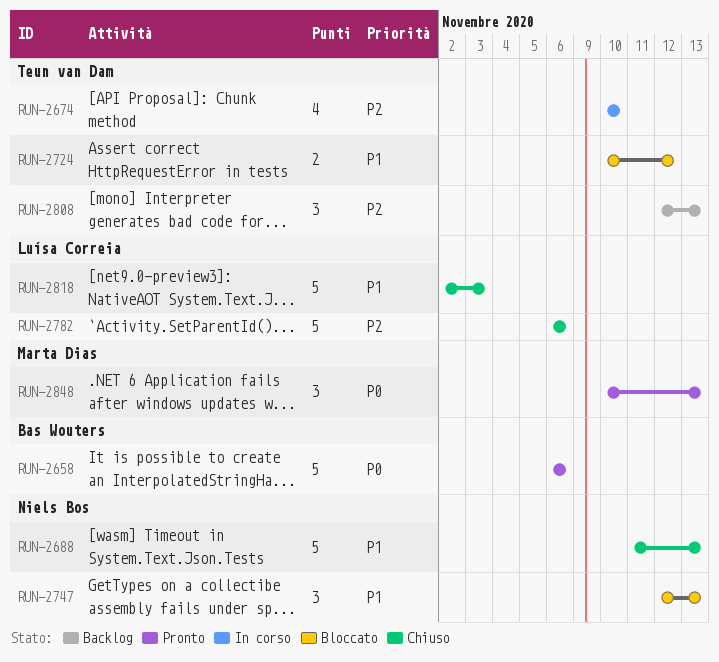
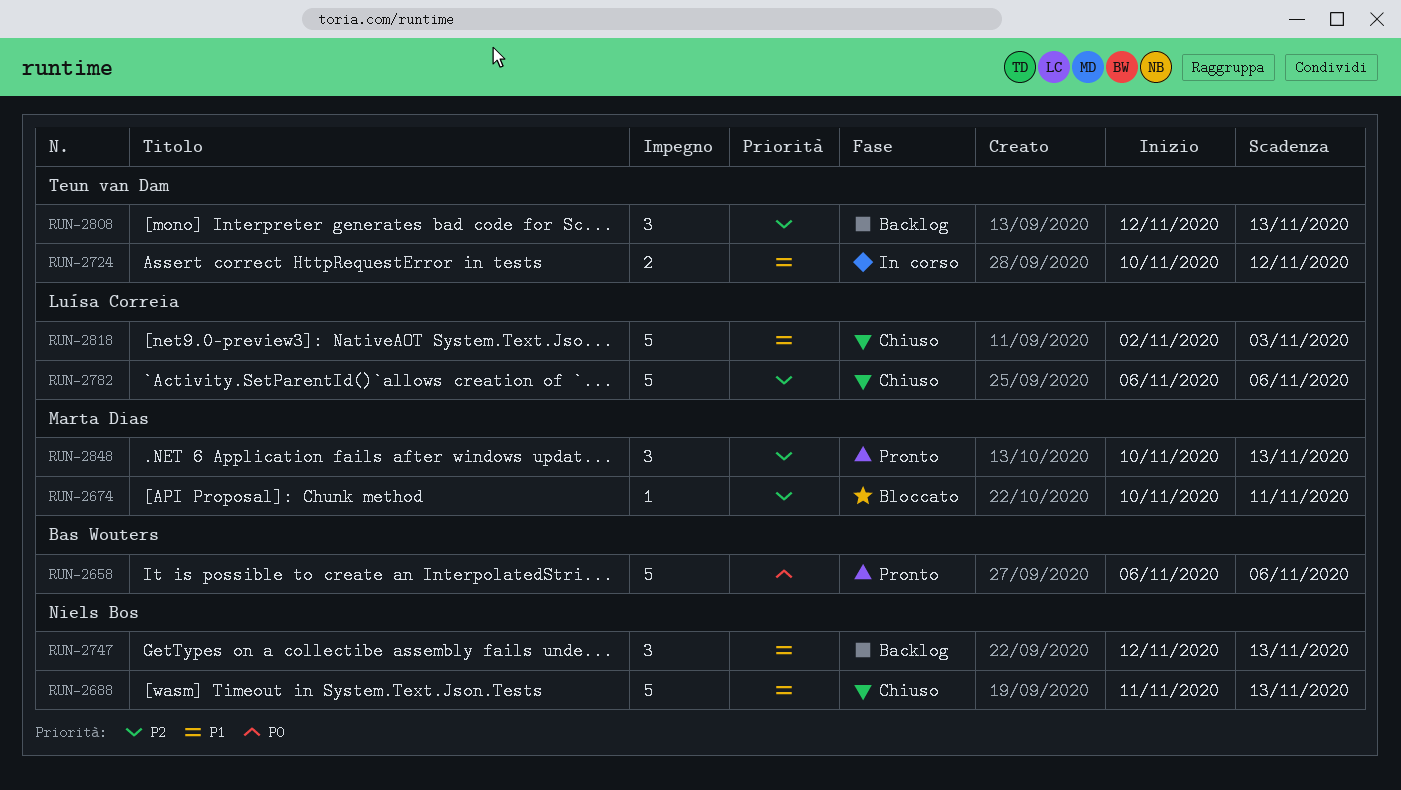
RUN-2674, status: In corso -> Bloccato
RUN-2674, owner: Teun van Dam -> Marta Dias
RUN-2674, estimate: 4 -> 1
RUN-2674, due: Nov 10 -> Nov 11
RUN-2724, status: Bloccato -> In corso
RUN-2747, status: Bloccato -> Backlog
RUN-2848, priority: P0 -> P2

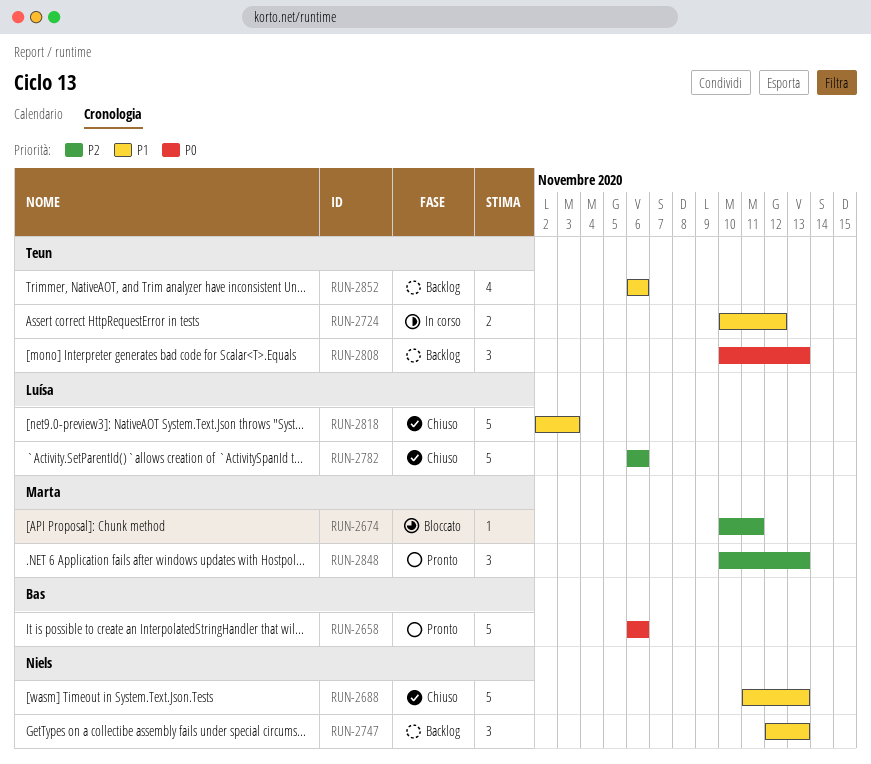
RUN-2808, priority: P2 -> P0
RUN-2808, start: Nov 12 -> Nov 10
RUN-2852: none -> present

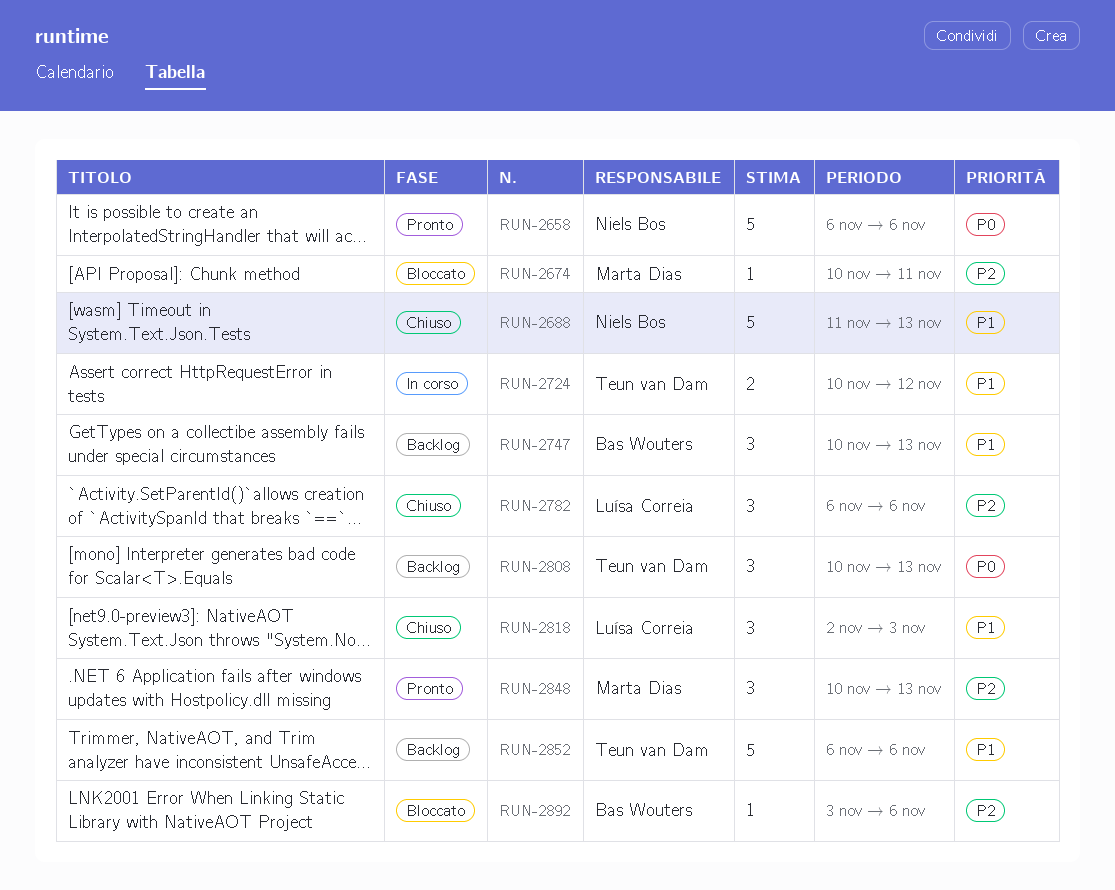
RUN-2658, owner: Bas Wouters -> Niels Bos
RUN-2747, owner: Niels Bos -> Bas Wouters
RUN-2747, start: Nov 12 -> Nov 10
RUN-2782, estimate: 5 -> 3
RUN-2818, estimate: 5 -> 3
RUN-2852, estimate: 4 -> 5
RUN-2892: none -> present

